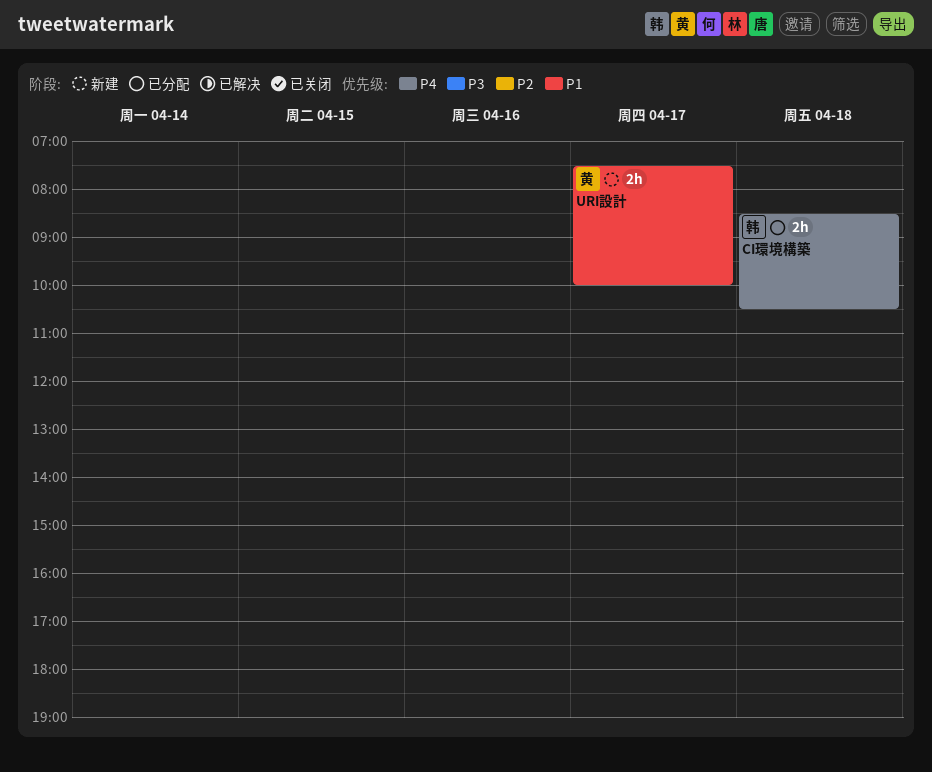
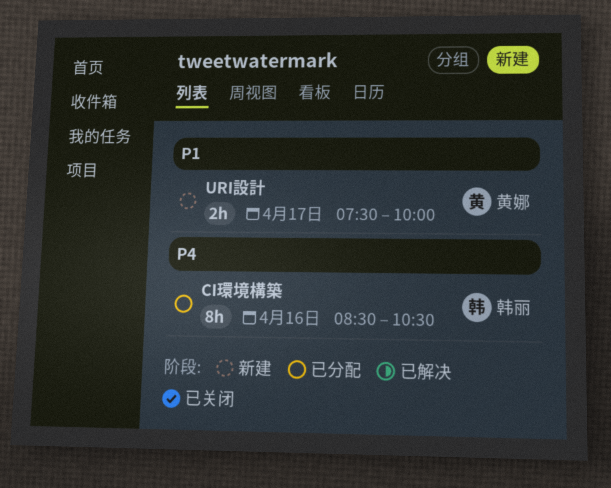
CI環境構築, estimate: 2h -> 8h
CI環境構築, day: Apr 18 -> Apr 16

